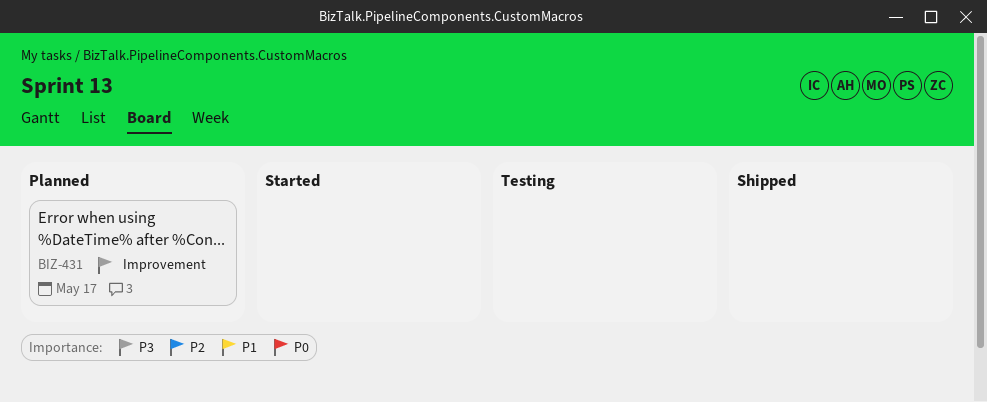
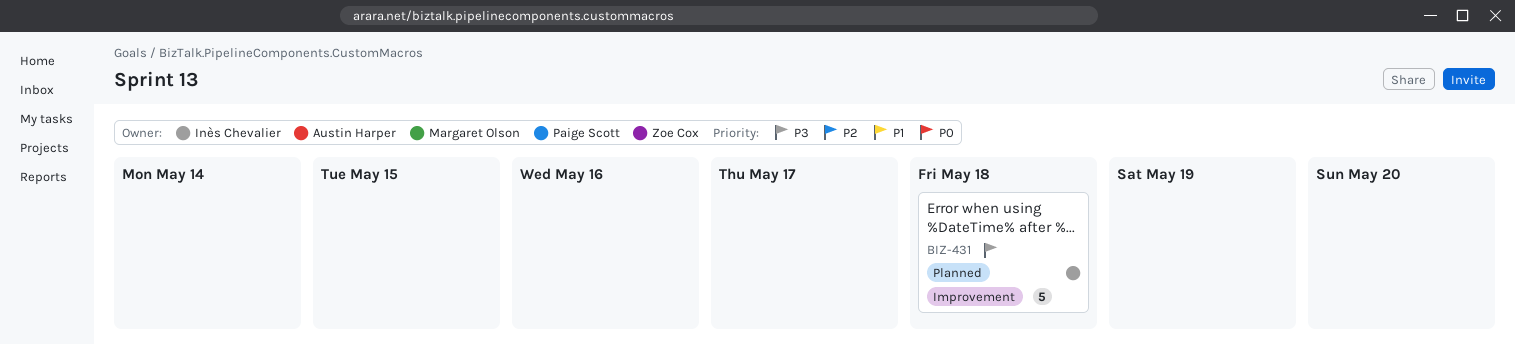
BIZ-431, due: May 17 -> May 18

